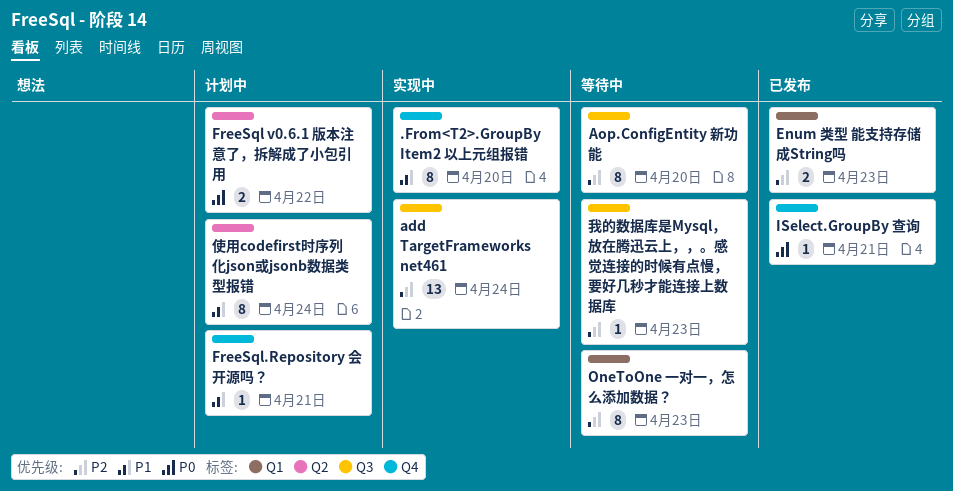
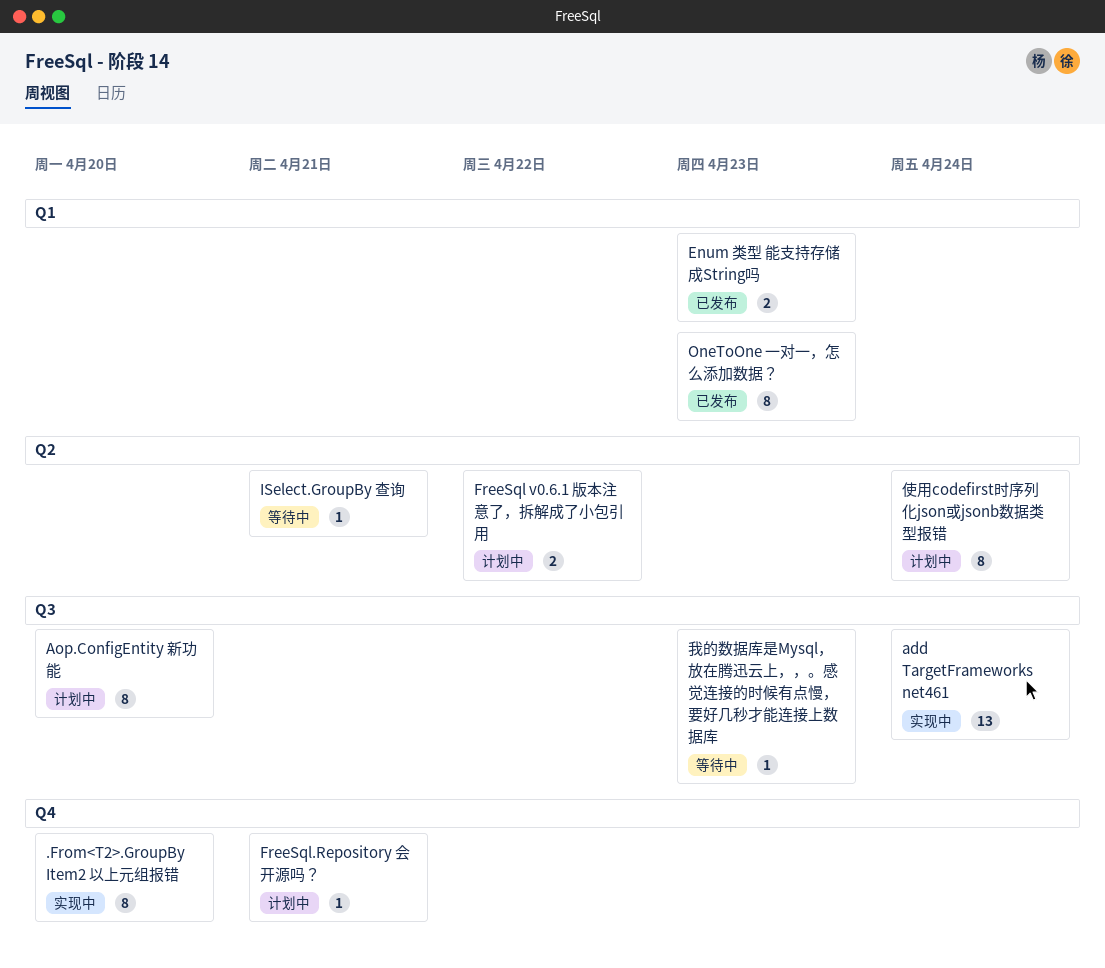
Aop.ConfigEntity 新功能, status: 等待中 -> 计划中
ISelect.GroupBy 查询, status: 已发布 -> 等待中
ISelect.GroupBy 查询, label: Q4 -> Q2
OneToOne 一对一，怎么添加数据？, status: 等待中 -> 已发布

